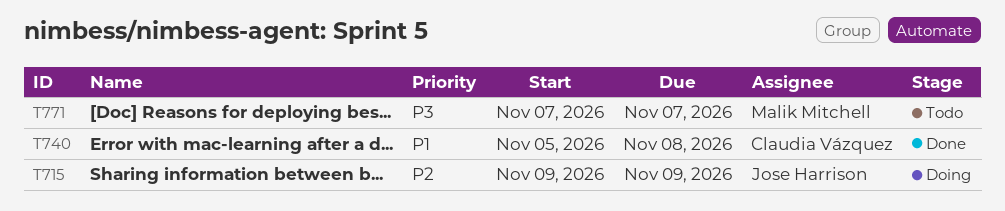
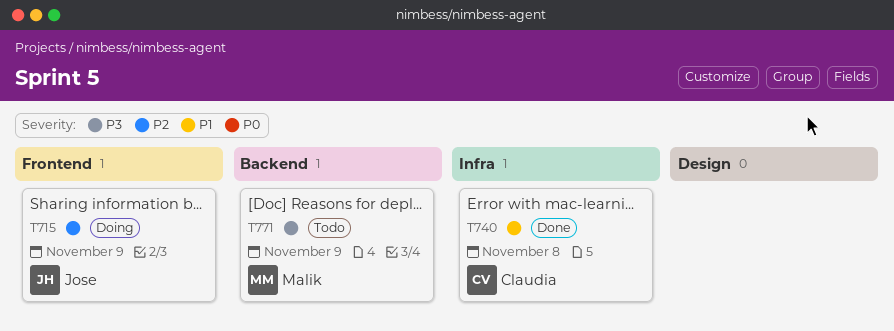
T771, due: Nov 7 -> Nov 9

